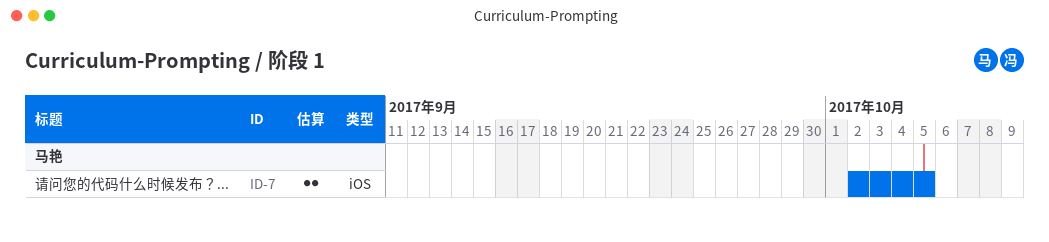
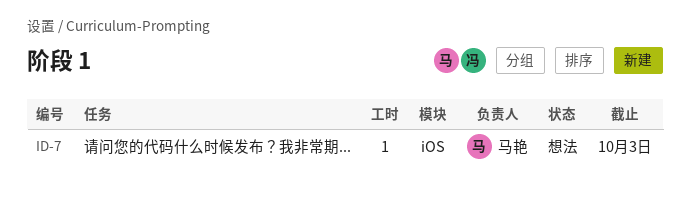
ID-7, estimate: 2 -> 1
ID-7, due: Oct 5 -> Oct 3

